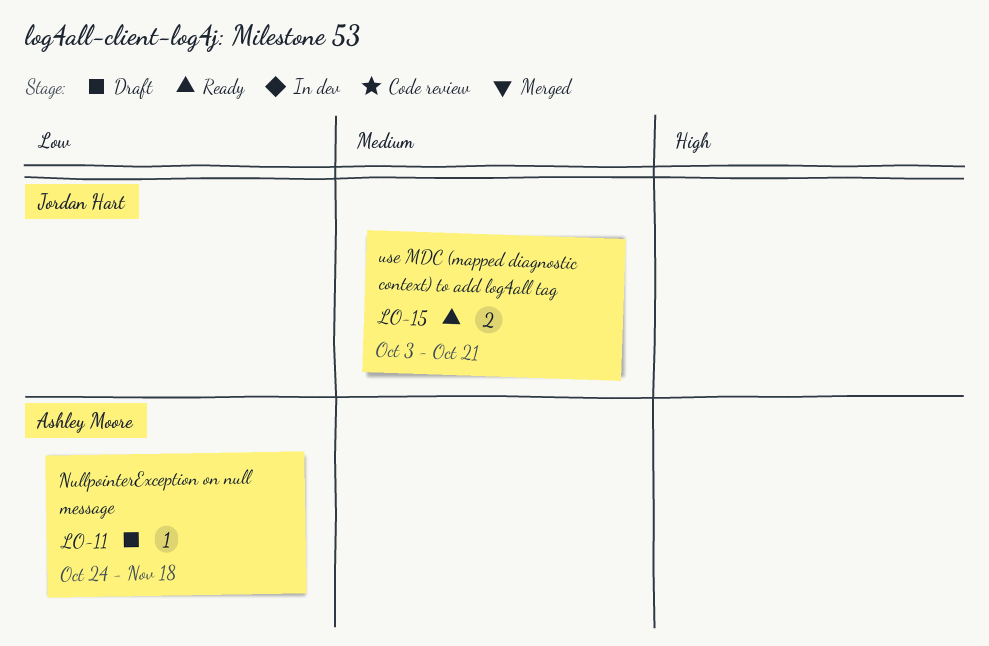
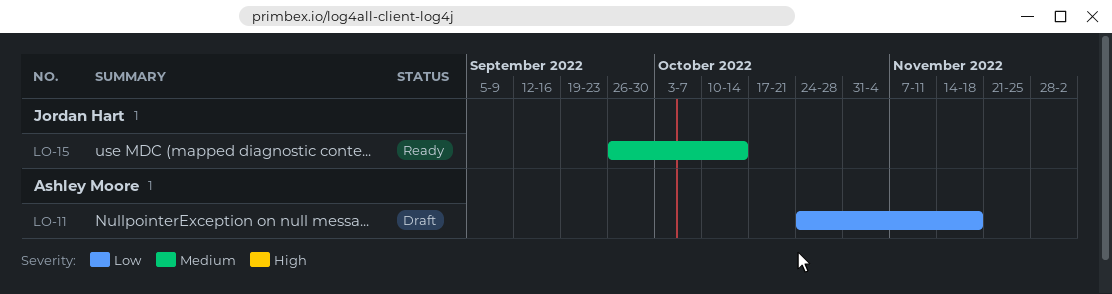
LO-15, start: Oct 3 -> Sep 26
LO-15, due: Oct 21 -> Oct 14

